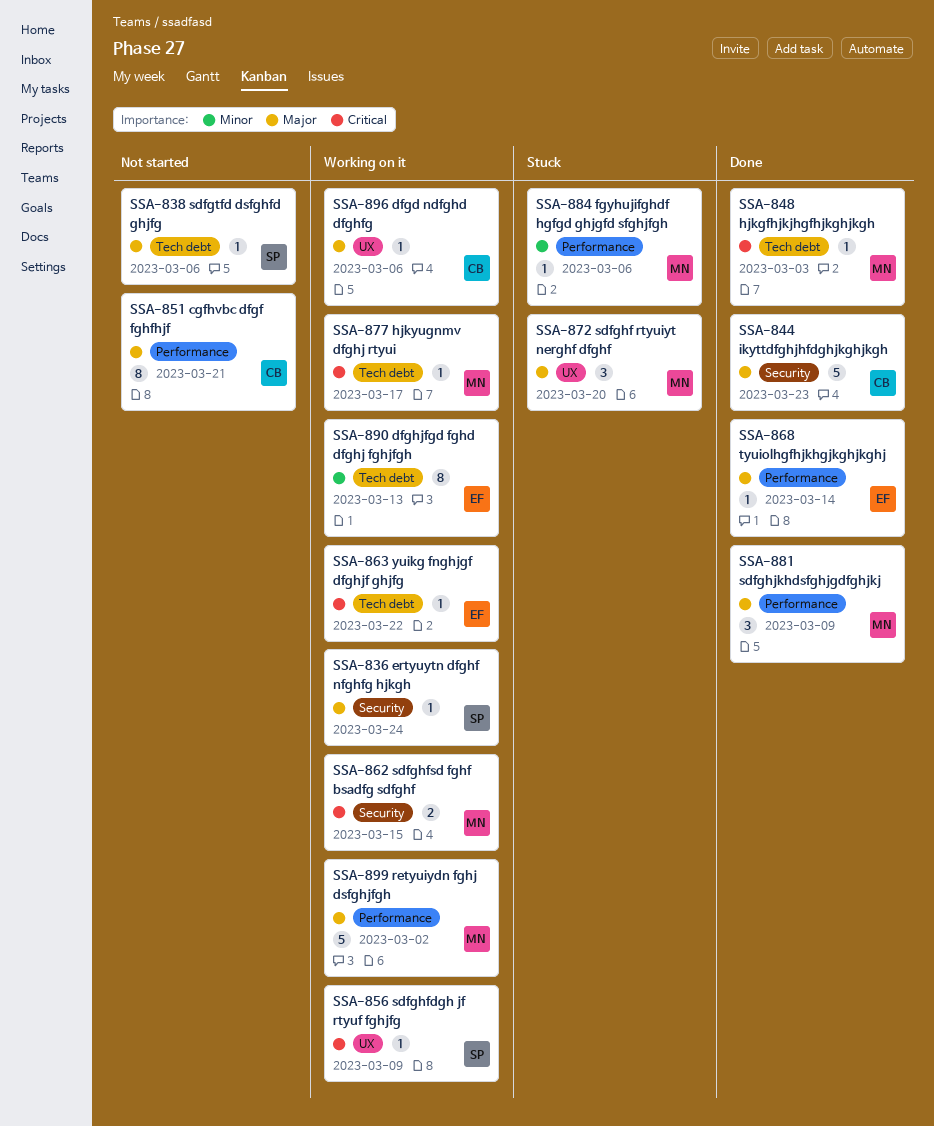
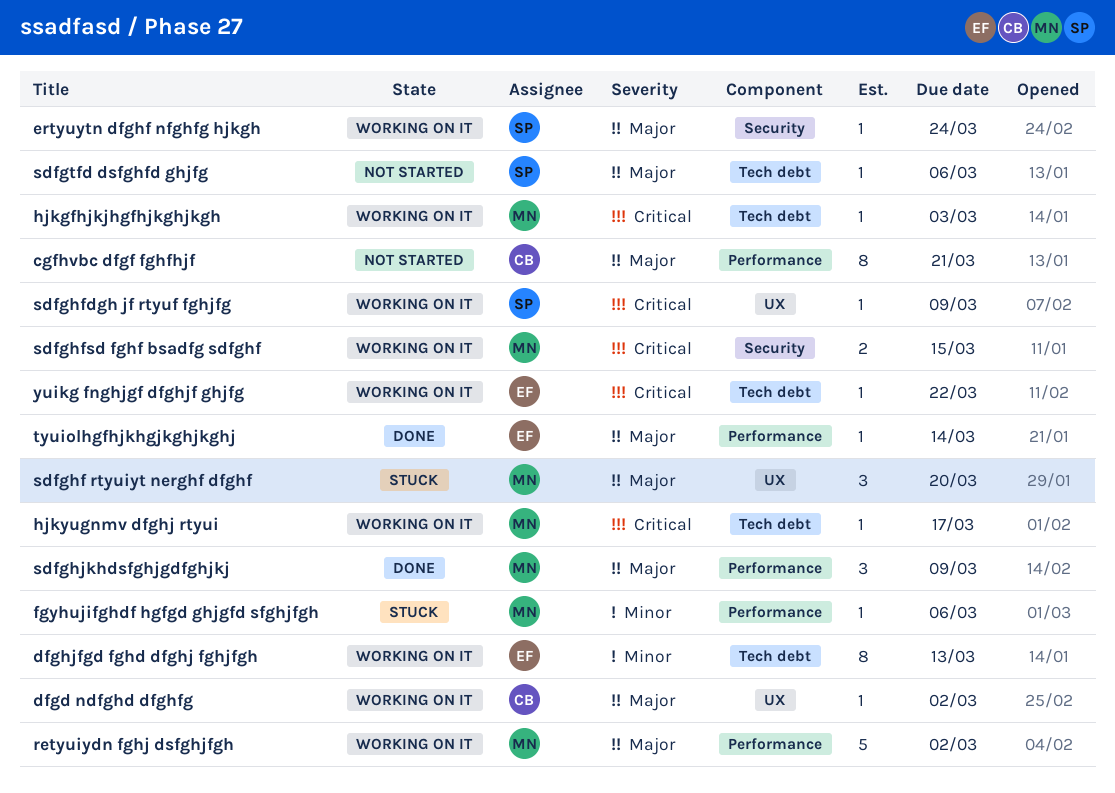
dfgd ndfghd dfghfg, due: Mar 6 -> Mar 2
hjkgfhjkjhgfhjkghjkgh, status: Done -> Working on it
ikyttdfghjhfdghjkghjkgh: present -> none

